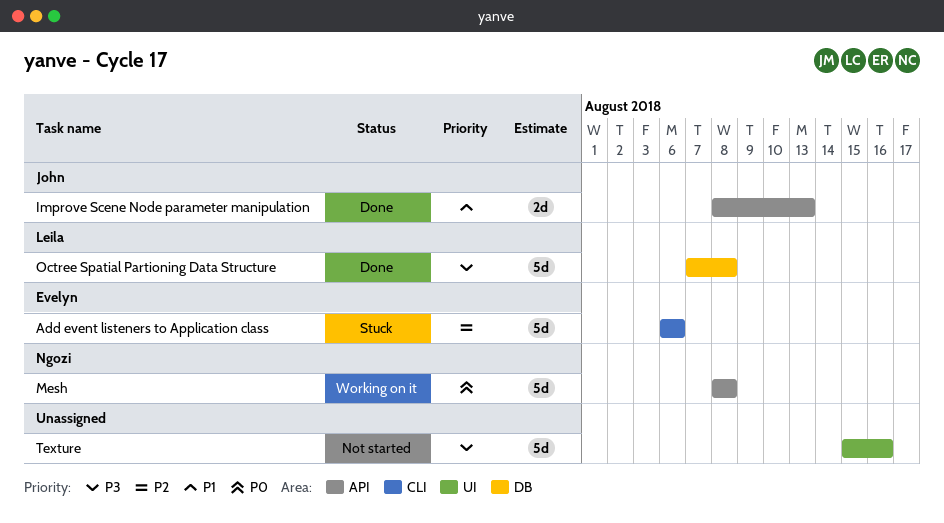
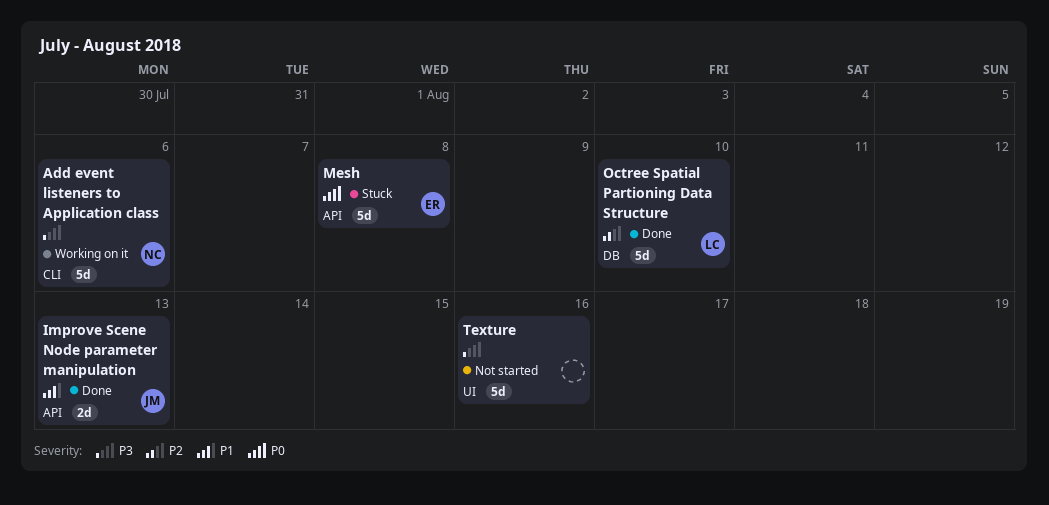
Add event listeners to Application class, status: Stuck -> Working on it
Add event listeners to Application class, owner: Evelyn -> Ngozi
Add event listeners to Application class, priority: P2 -> P3
Mesh, status: Working on it -> Stuck
Mesh, owner: Ngozi -> Evelyn
Octree Spatial Partioning Data Structure, priority: P3 -> P2
Octree Spatial Partioning Data Structure, due: Aug 8 -> Aug 10

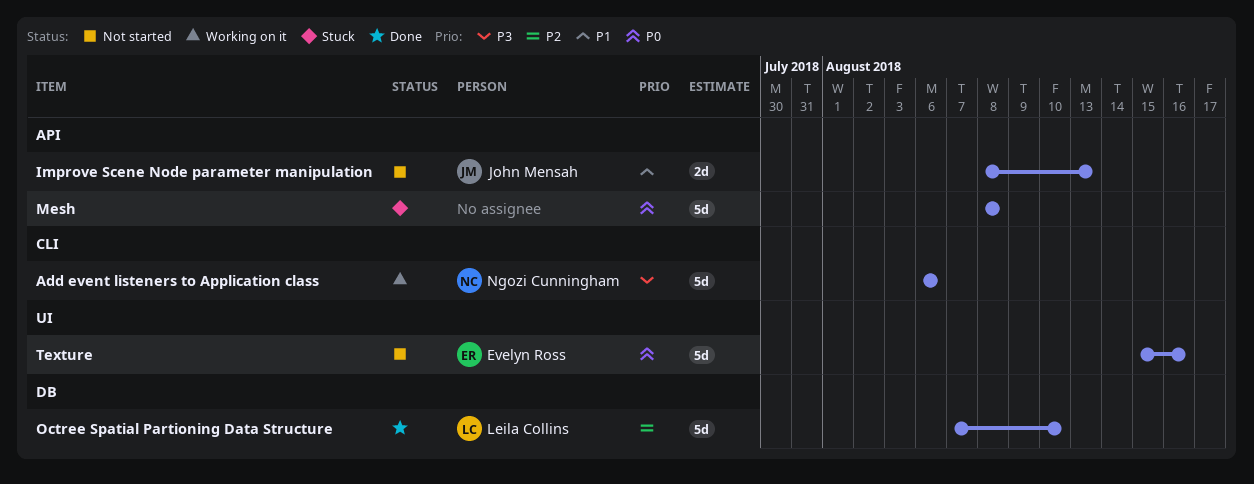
Improve Scene Node parameter manipulation, status: Done -> Not started
Mesh, owner: Evelyn Ross -> none
Texture, owner: none -> Evelyn Ross
Texture, priority: P3 -> P0

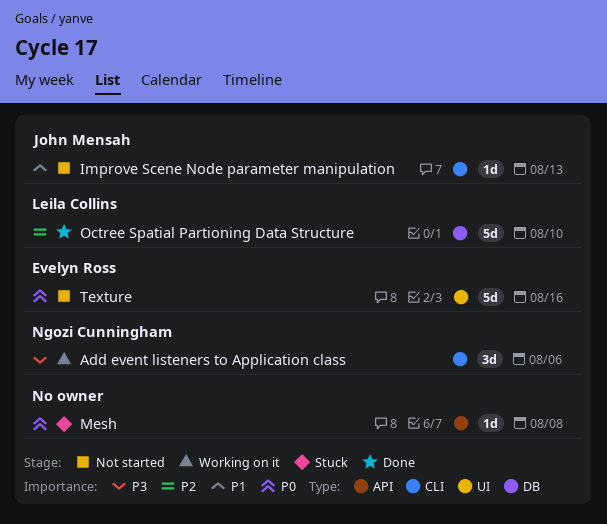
Add event listeners to Application class, estimate: 5d -> 3d
Improve Scene Node parameter manipulation, label: API -> CLI
Improve Scene Node parameter manipulation, estimate: 2d -> 1d
Mesh, estimate: 5d -> 1d

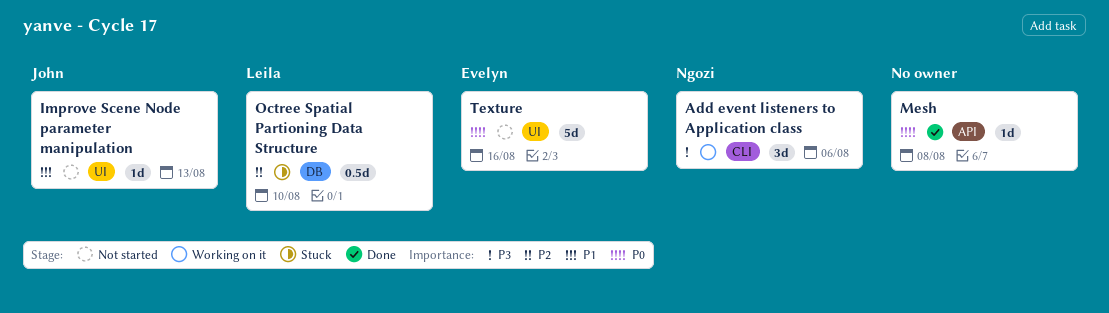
Improve Scene Node parameter manipulation, label: CLI -> UI
Mesh, status: Stuck -> Done
Octree Spatial Partioning Data Structure, status: Done -> Stuck
Octree Spatial Partioning Data Structure, estimate: 5d -> 0.5d

